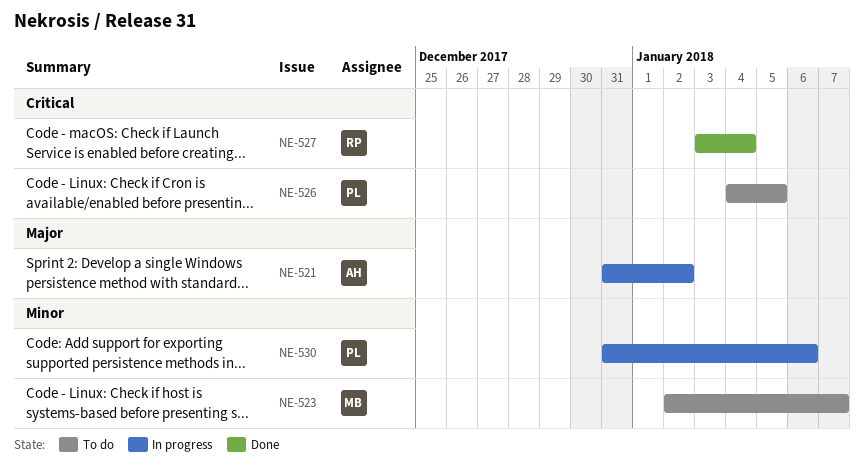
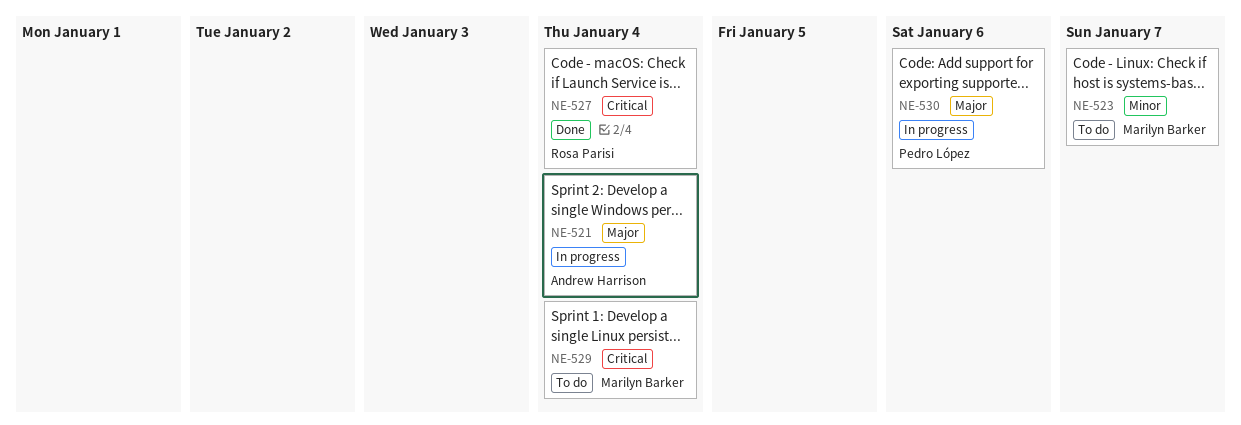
NE-521, due: Jan 2 -> Jan 4
NE-526: present -> none
NE-529: none -> present
NE-530, priority: Minor -> Major

